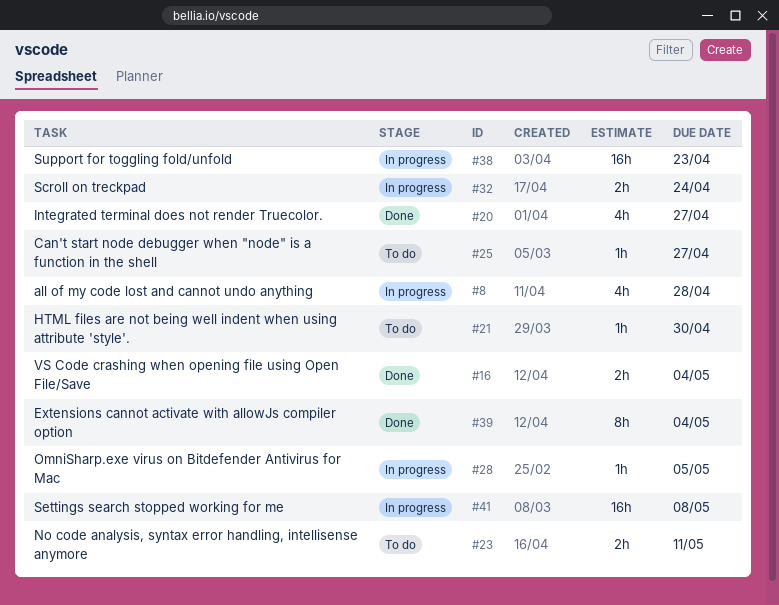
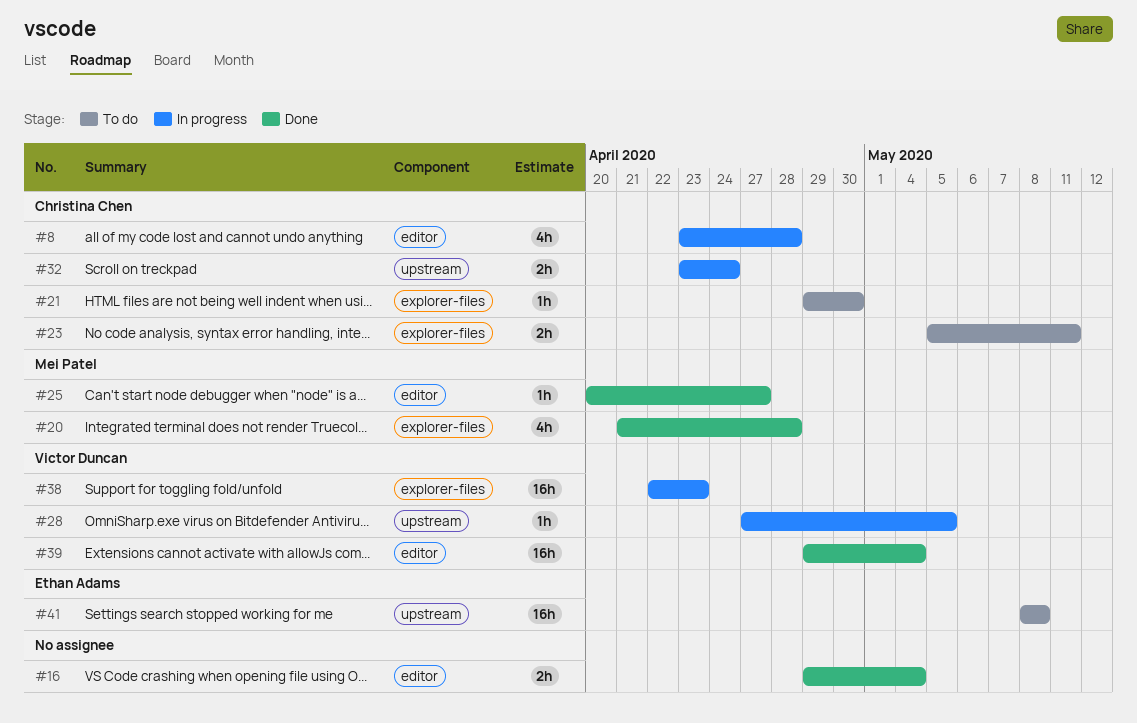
#20, due: Apr 27 -> Apr 28
#25, status: To do -> Done
#39, estimate: 8h -> 16h
#41, status: In progress -> To do

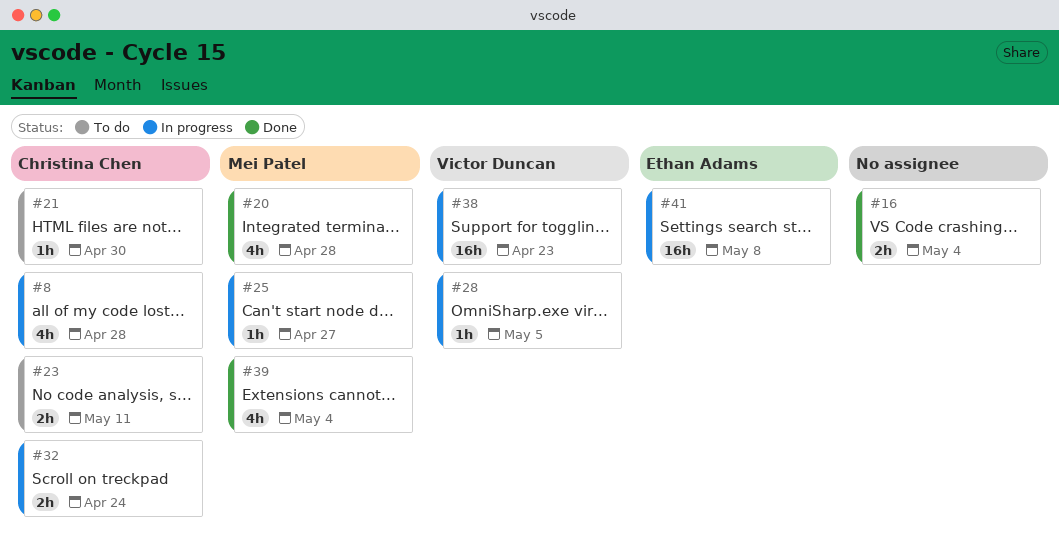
#25, status: Done -> In progress
#39, owner: Victor Duncan -> Mei Patel
#39, estimate: 16h -> 4h
#41, status: To do -> In progress

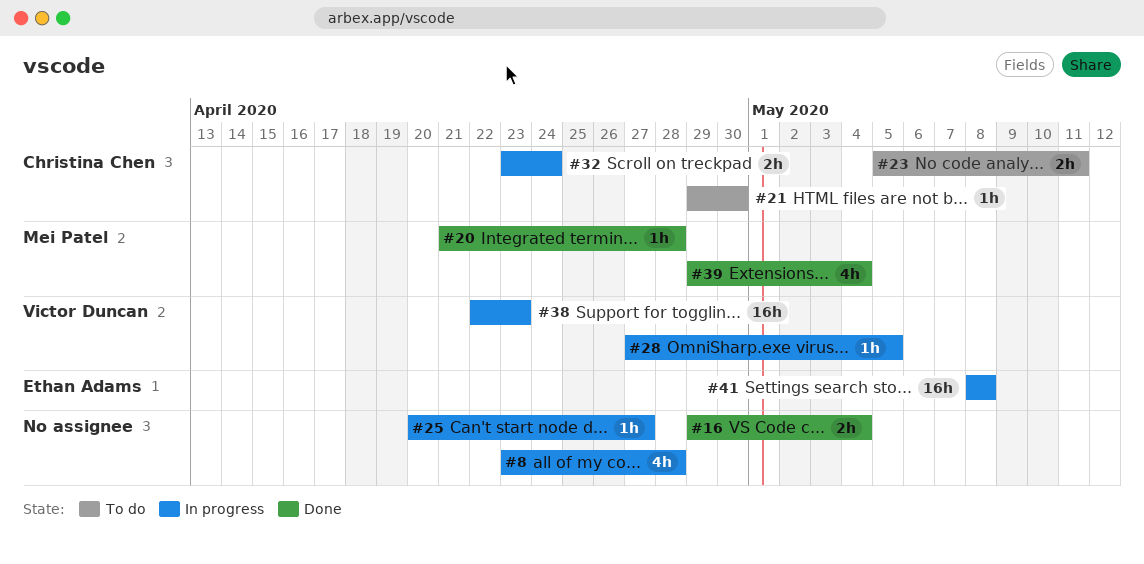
#8, owner: Christina Chen -> none
#20, estimate: 4h -> 1h
#25, owner: Mei Patel -> none

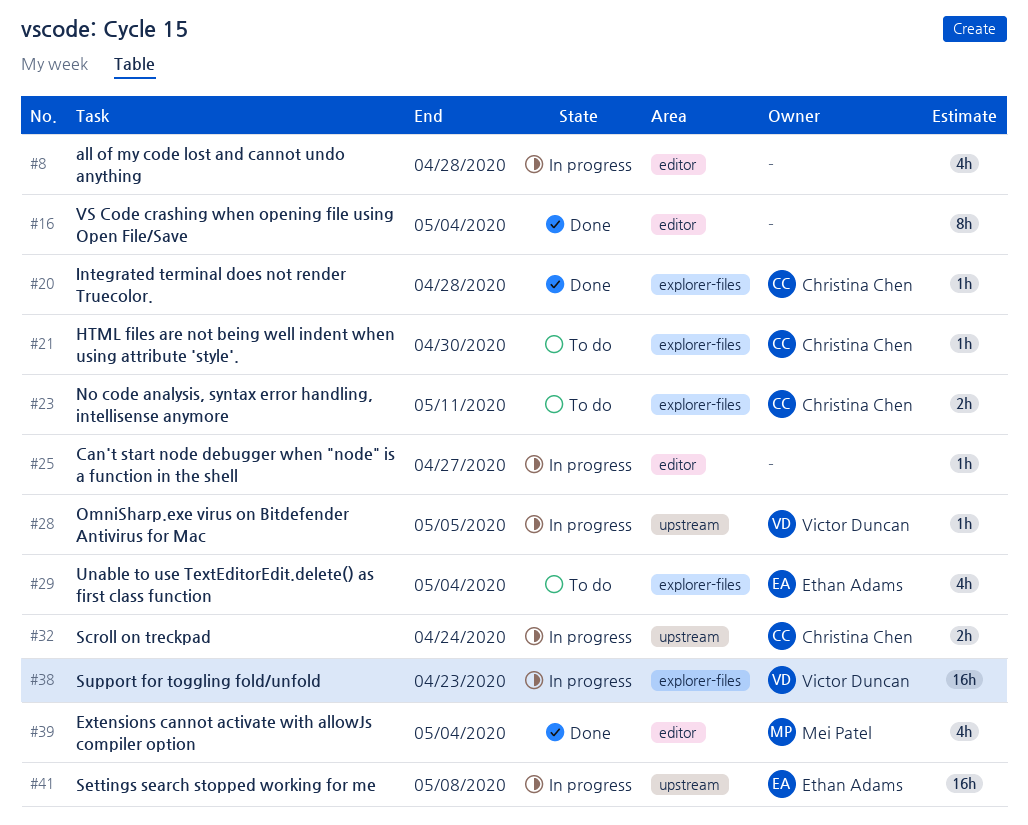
#16, estimate: 2h -> 8h
#20, owner: Mei Patel -> Christina Chen
#29: none -> present

